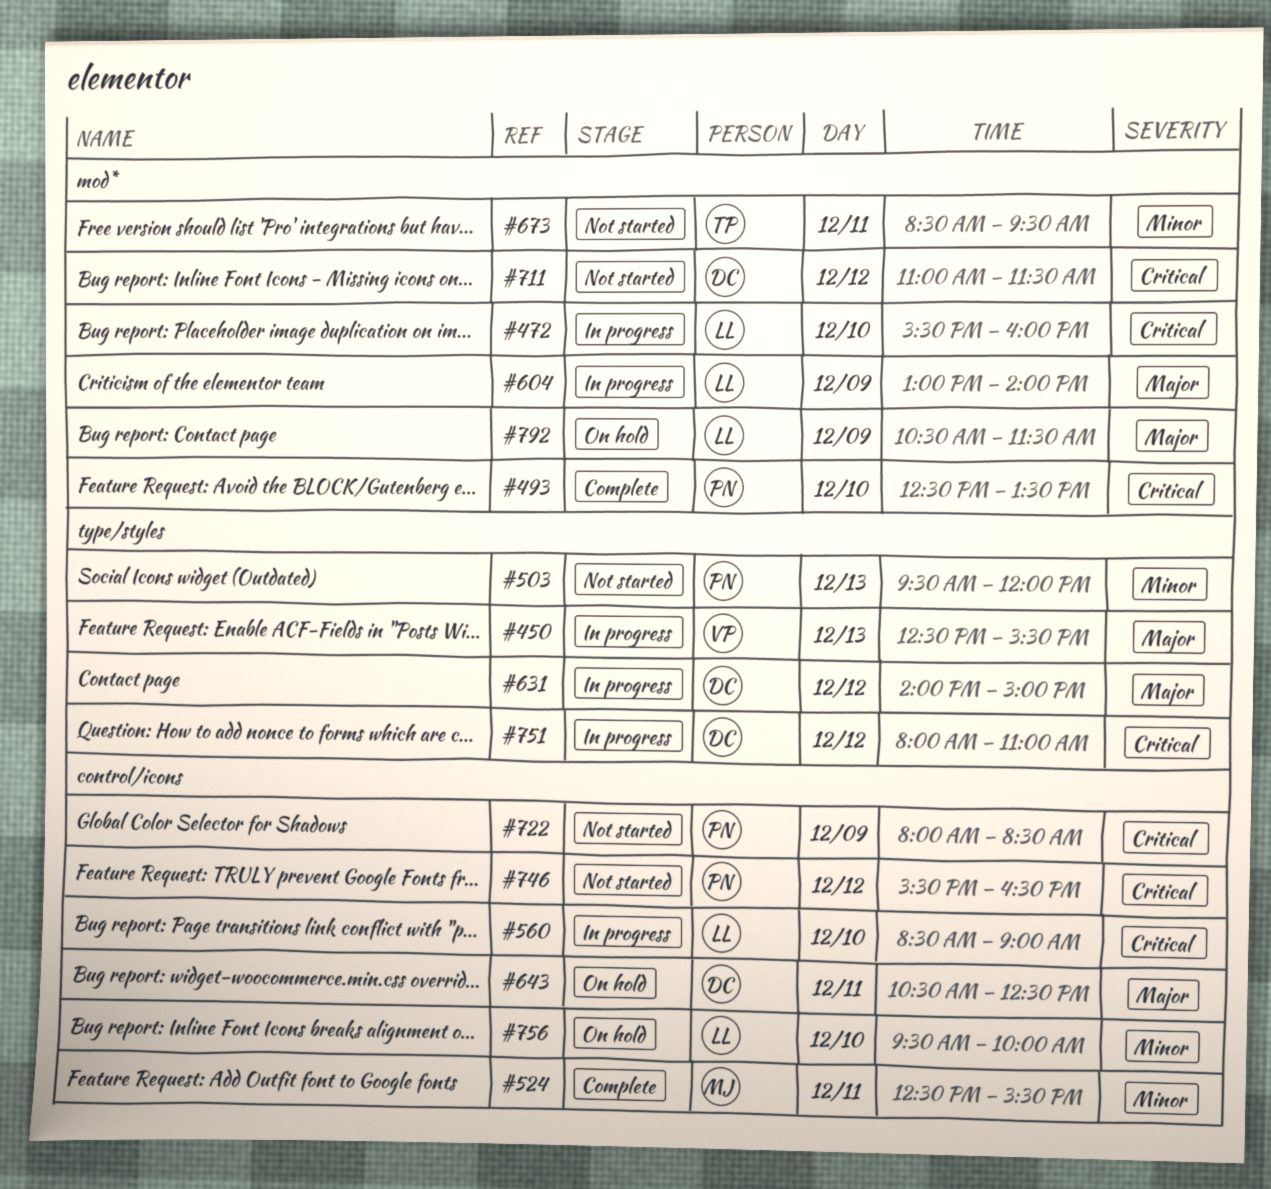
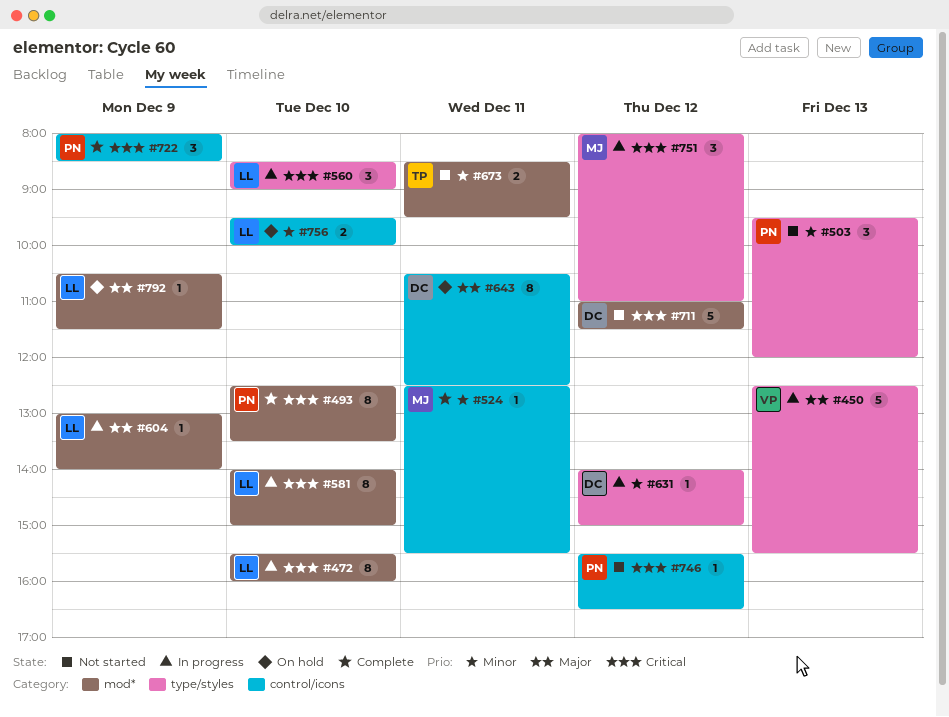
#560, label: control/icons -> type/styles
#581: none -> present
#631, priority: Major -> Minor
#722, status: Not started -> Complete
#751, owner: DC -> MJ

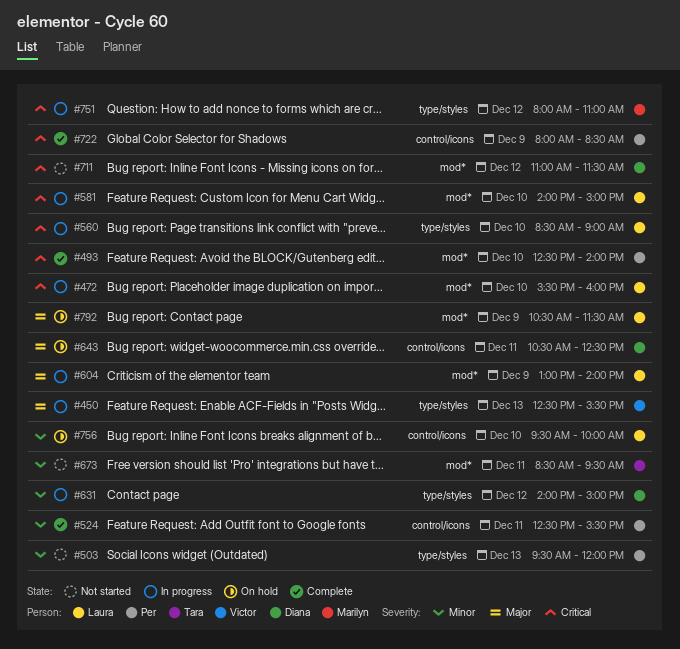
#493, ends: 13:30 -> 14:00
#524, owner: Marilyn -> Per
#746: present -> none

